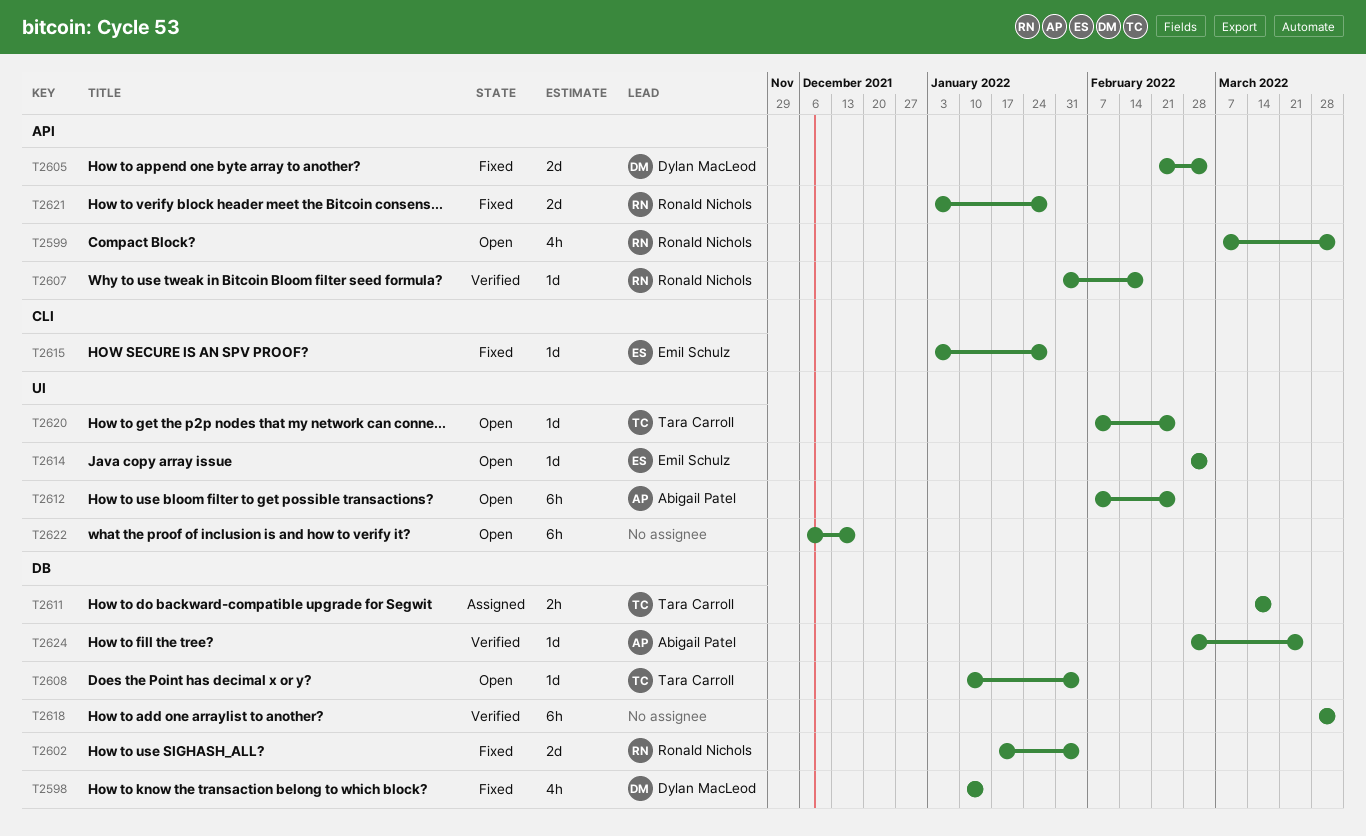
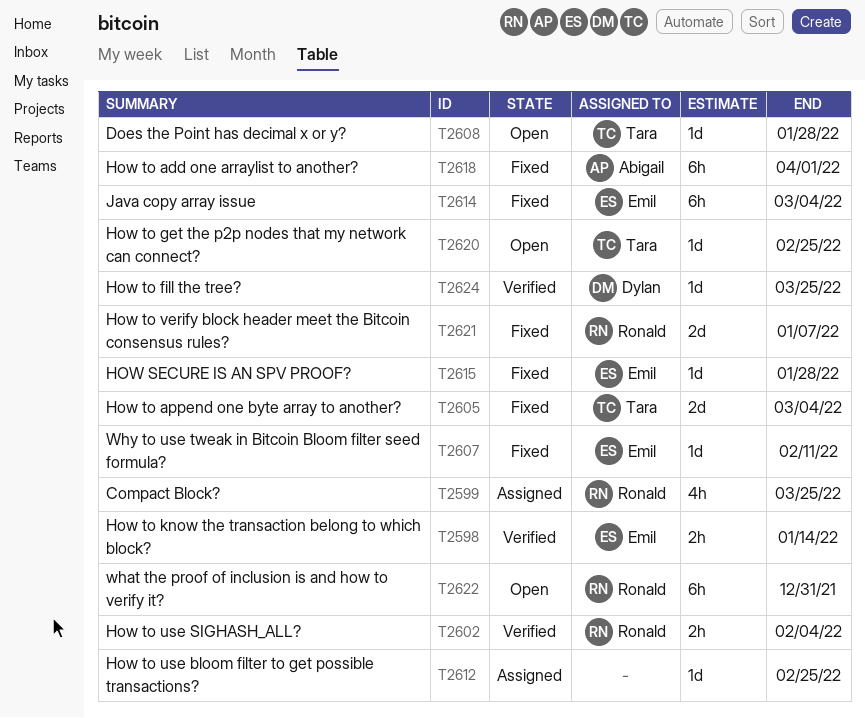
T2598, status: Fixed -> Verified
T2598, owner: Dylan MacLeod -> Emil Schulz
T2598, estimate: 4h -> 2h
T2599, status: Open -> Assigned
T2599, due: Apr 1 -> Mar 25
T2602, status: Fixed -> Verified
T2602, estimate: 2d -> 2h
T2605, owner: Dylan MacLeod -> Tara Carroll
T2607, status: Verified -> Fixed
T2607, owner: Ronald Nichols -> Emil Schulz
T2607, due: Feb 18 -> Feb 11
T2608, due: Feb 4 -> Jan 28
T2611: present -> none
T2612, status: Open -> Assigned
T2612, owner: Abigail Patel -> none
T2612, estimate: 6h -> 1d
T2614, status: Open -> Fixed
T2614, estimate: 1d -> 6h
T2618, status: Verified -> Fixed
T2618, owner: none -> Abigail Patel
T2621, due: Jan 28 -> Jan 7
T2622, owner: none -> Ronald Nichols
T2622, due: Dec 17 -> Dec 31
T2624, owner: Abigail Patel -> Dylan MacLeod

